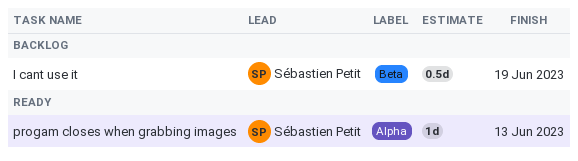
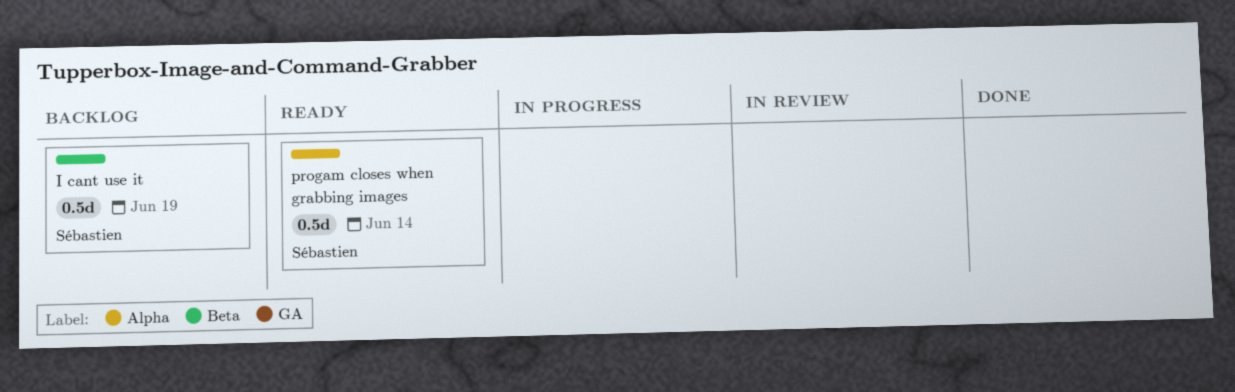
progam closes when grabbing images, estimate: 1d -> 0.5d
progam closes when grabbing images, due: Jun 13 -> Jun 14

